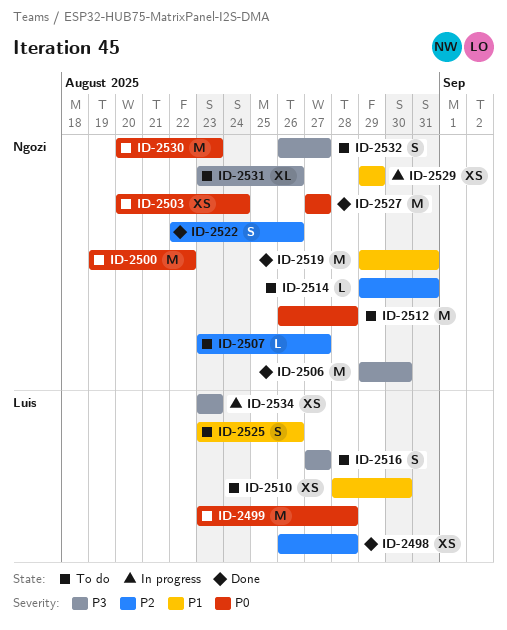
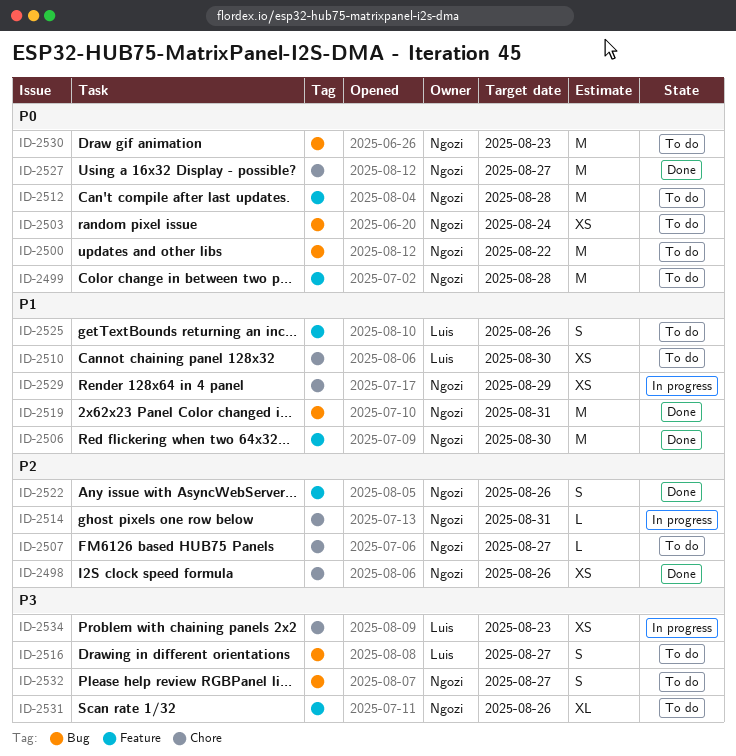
ID-2498, owner: Luis -> Ngozi
ID-2498, due: Aug 28 -> Aug 26
ID-2499, owner: Luis -> Ngozi
ID-2506, priority: P3 -> P1
ID-2514, status: To do -> In progress

